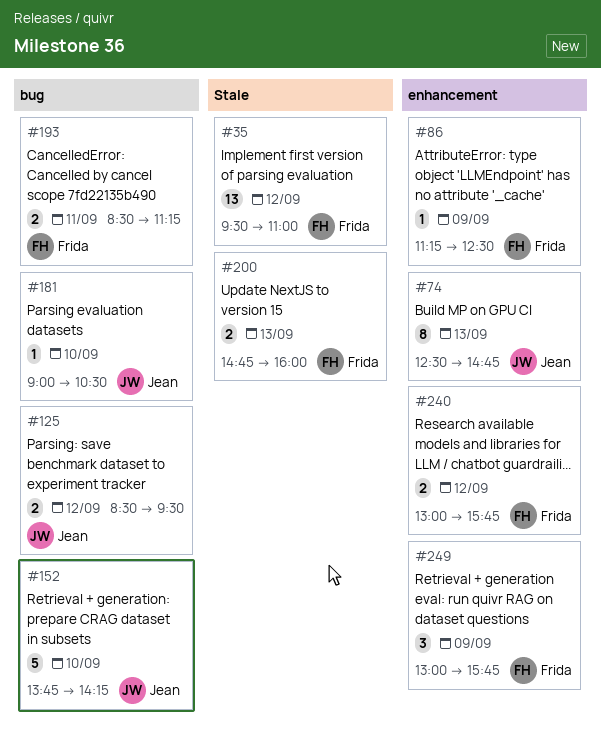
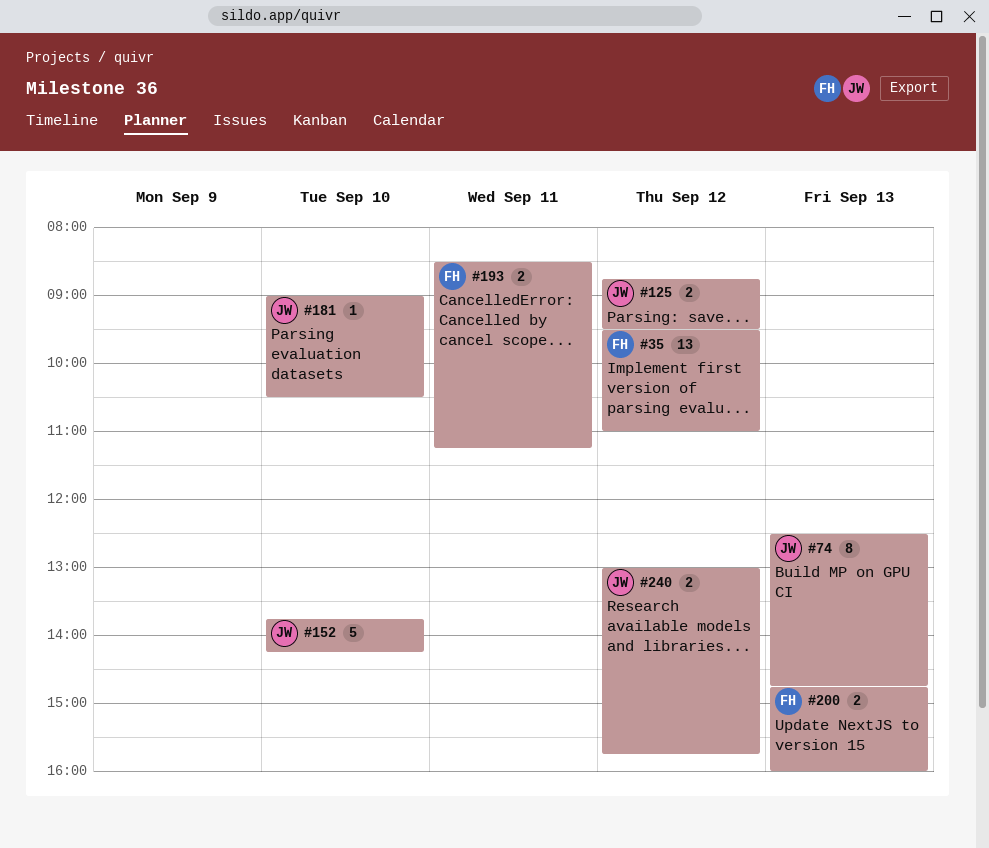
#86: present -> none
#125, begins: 08:30 -> 08:45
#240, owner: Frida -> Jean
#249: present -> none

